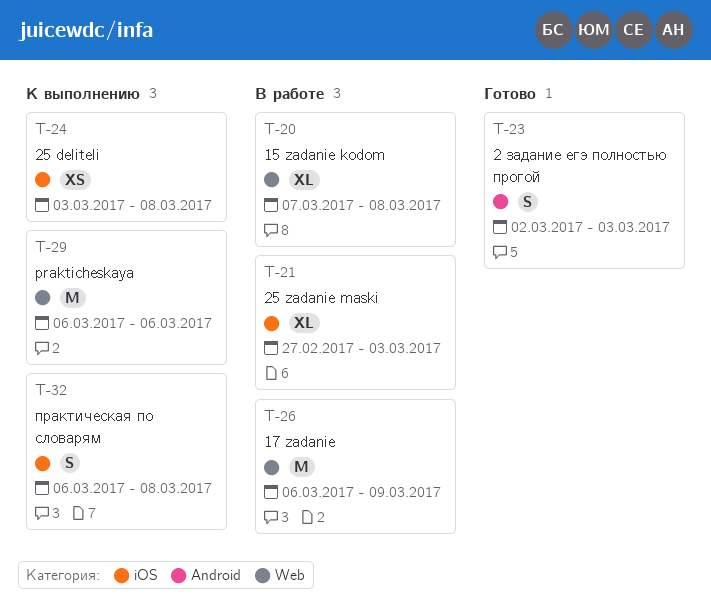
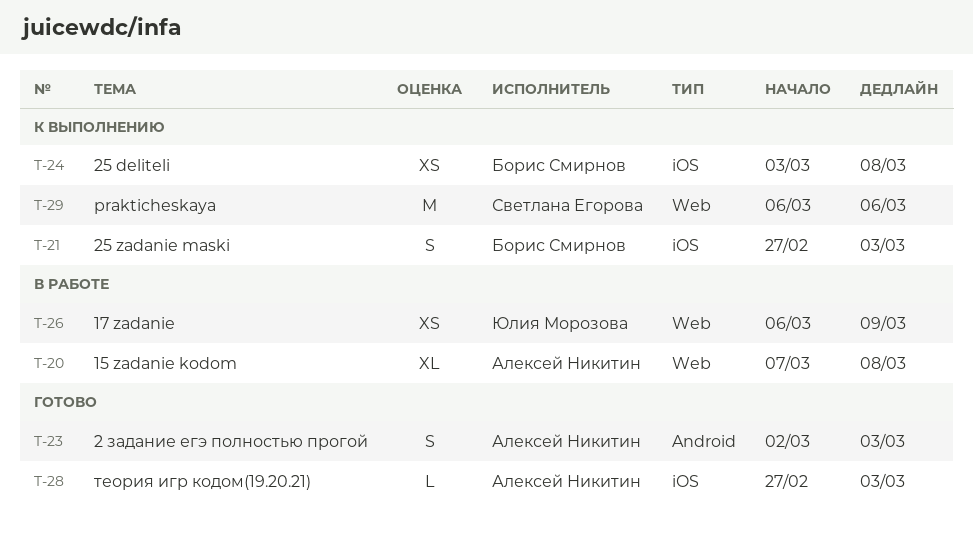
T-21, status: В работе -> К выполнению
T-21, estimate: XL -> S
T-26, estimate: M -> XS
T-28: none -> present
T-32: present -> none

